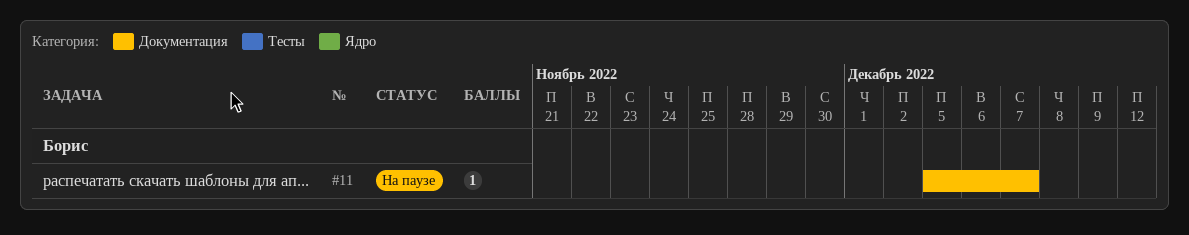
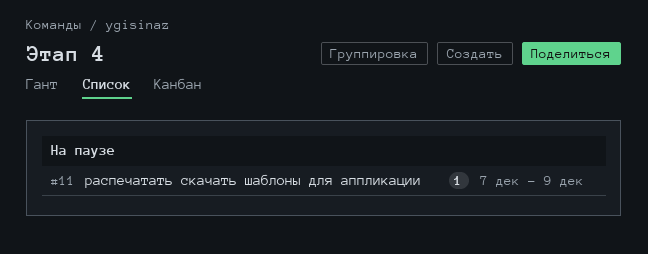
#11, start: Dec 5 -> Dec 7
#11, due: Dec 7 -> Dec 9

